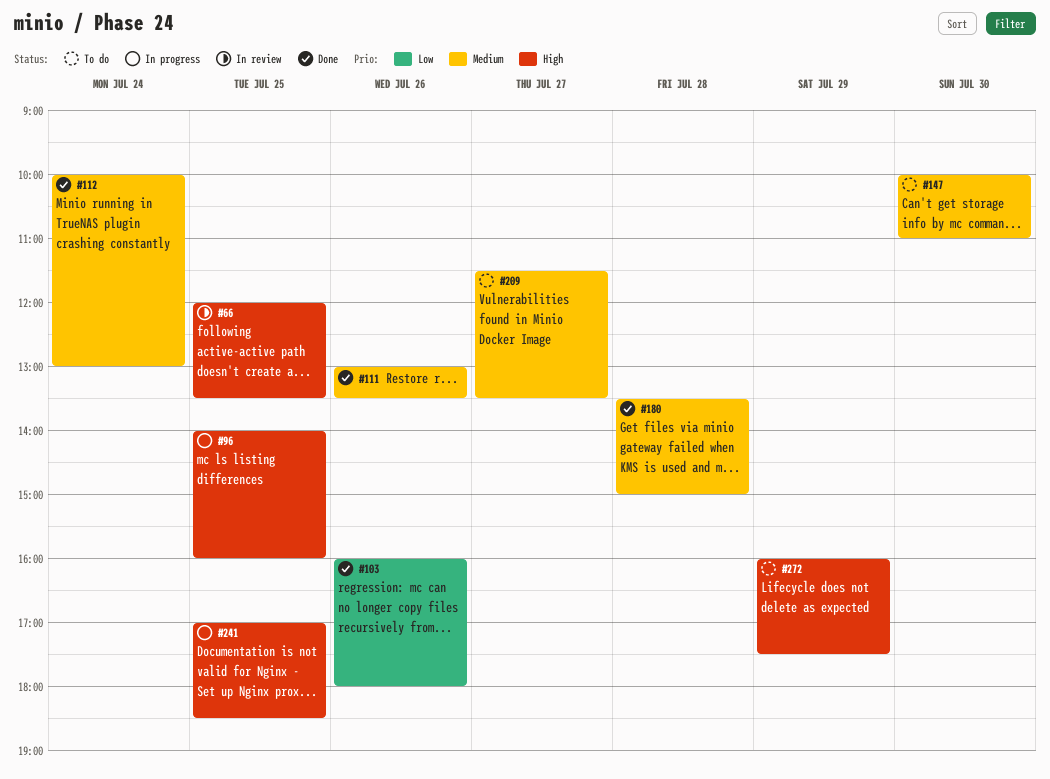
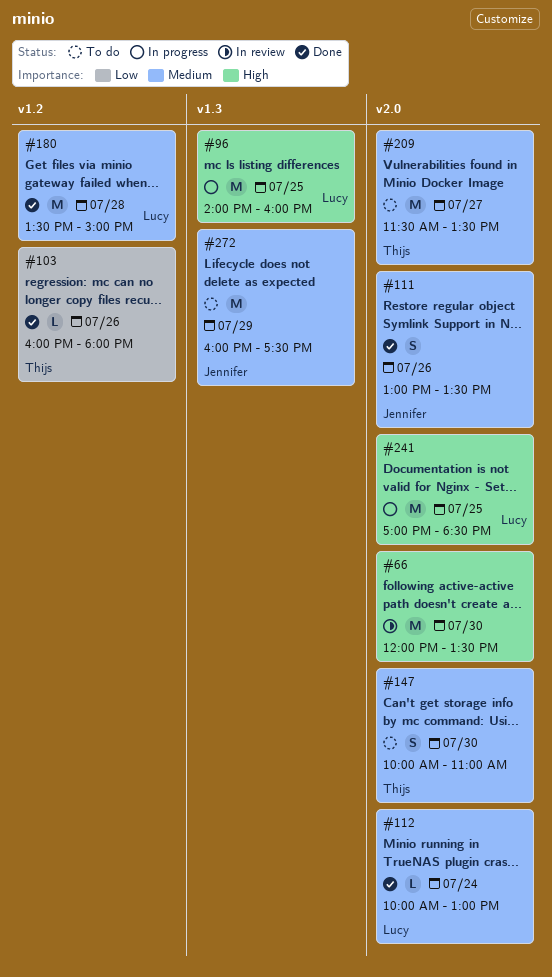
#66, day: Jul 25 -> Jul 30
#272, priority: High -> Medium

